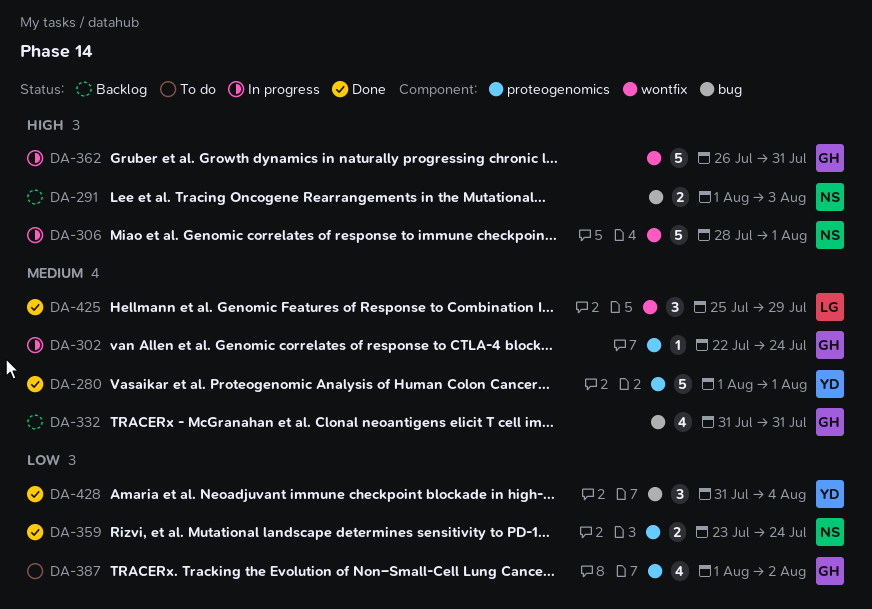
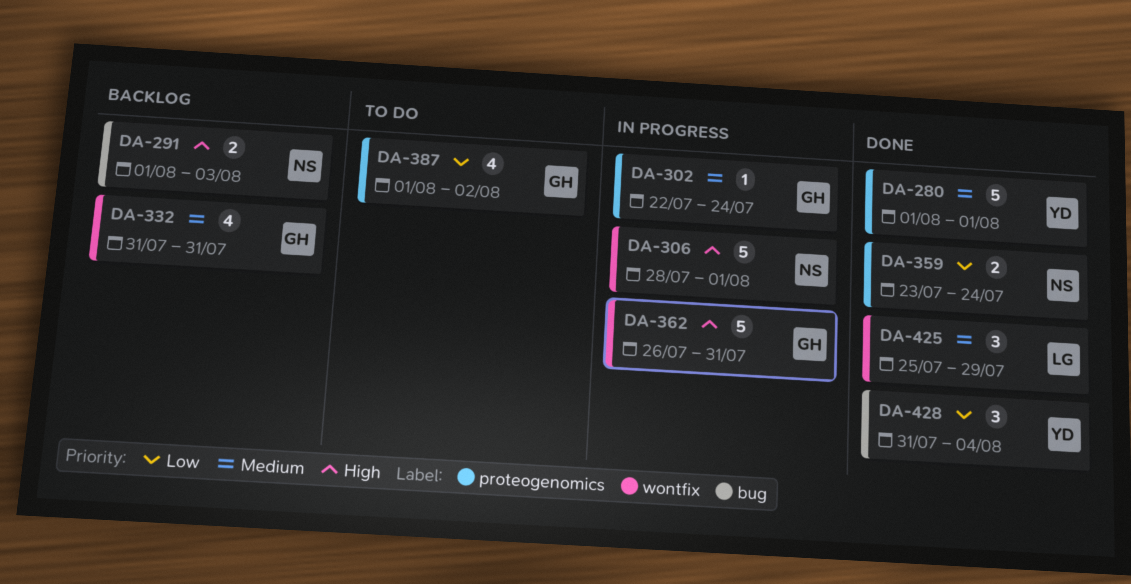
DA-332, label: bug -> wontfix

